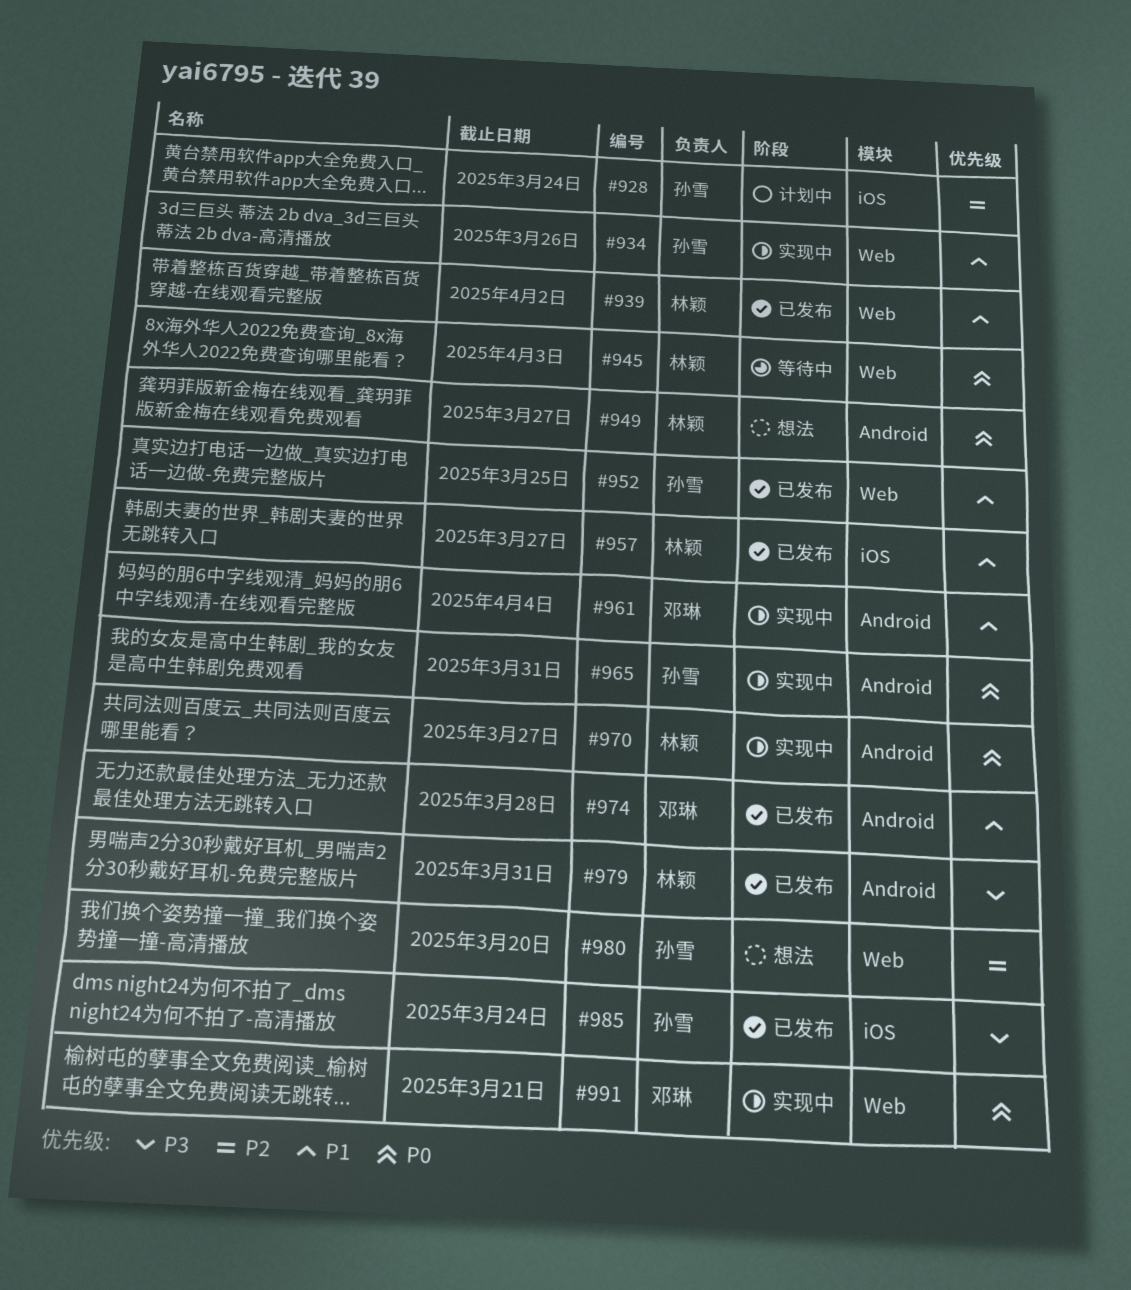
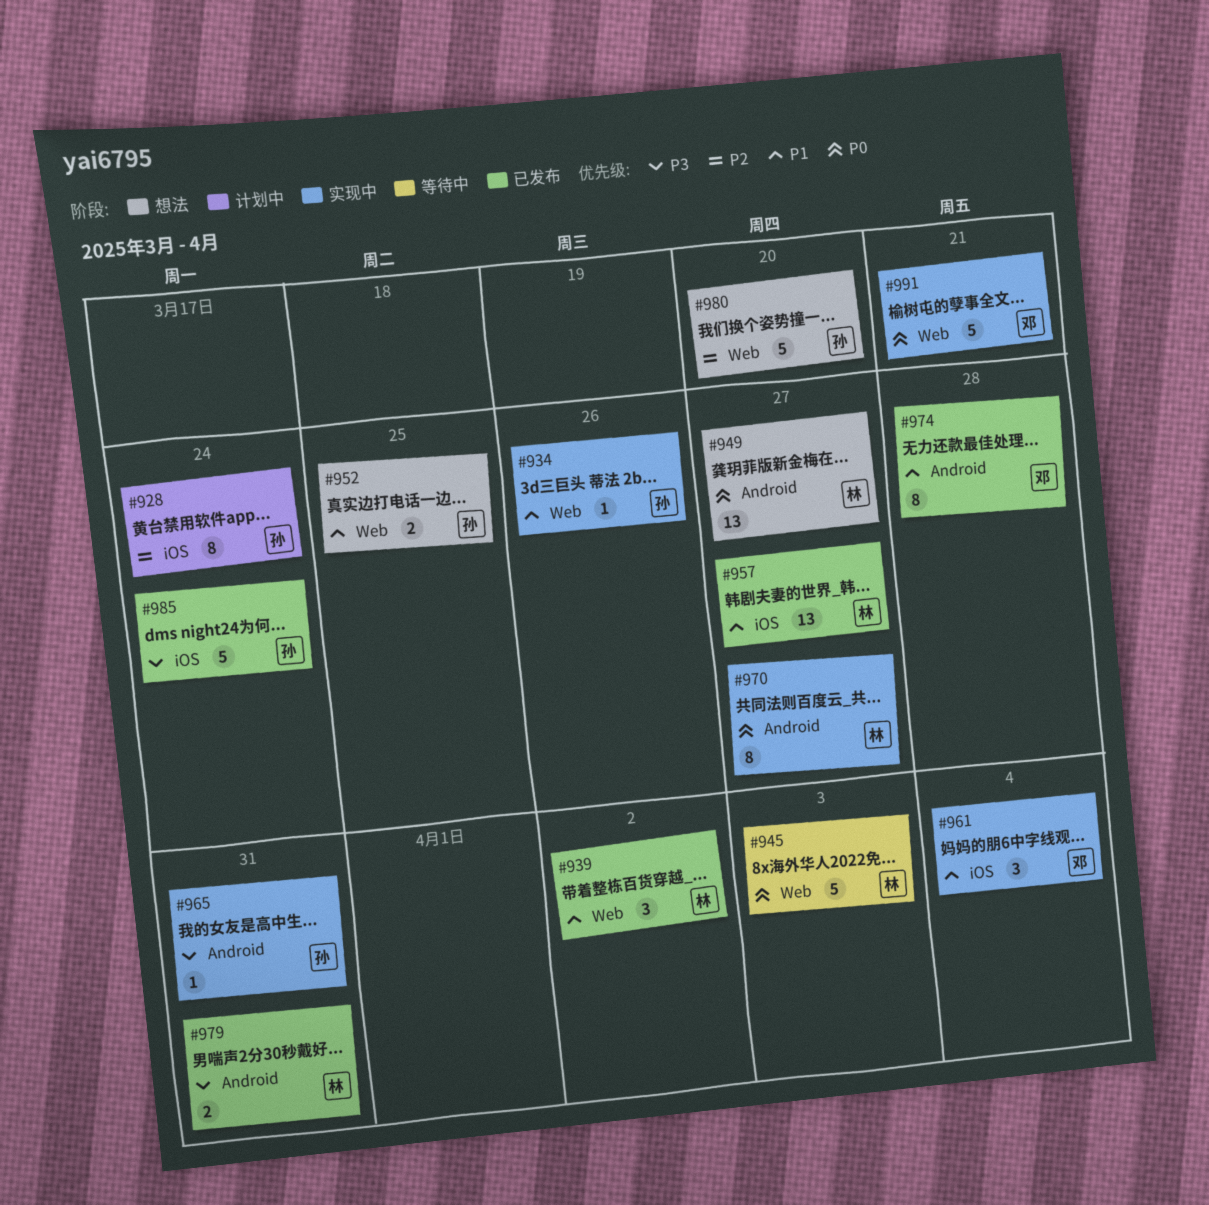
#952, status: 已发布 -> 想法
#961, label: Android -> iOS
#965, priority: P0 -> P3

